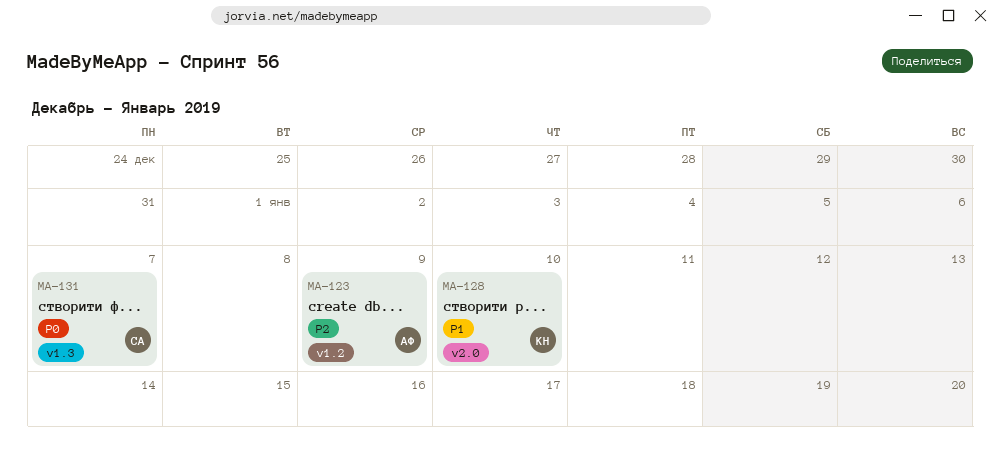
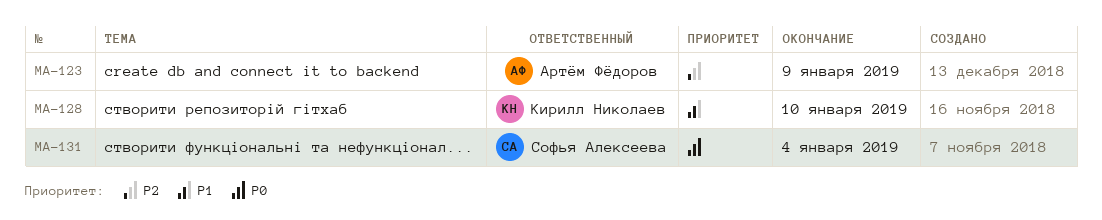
MA-131, due: Jan 7 -> Jan 4

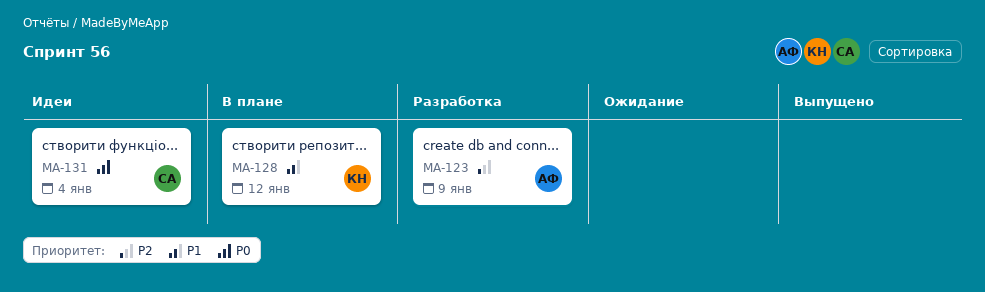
MA-128, due: Jan 10 -> Jan 12

